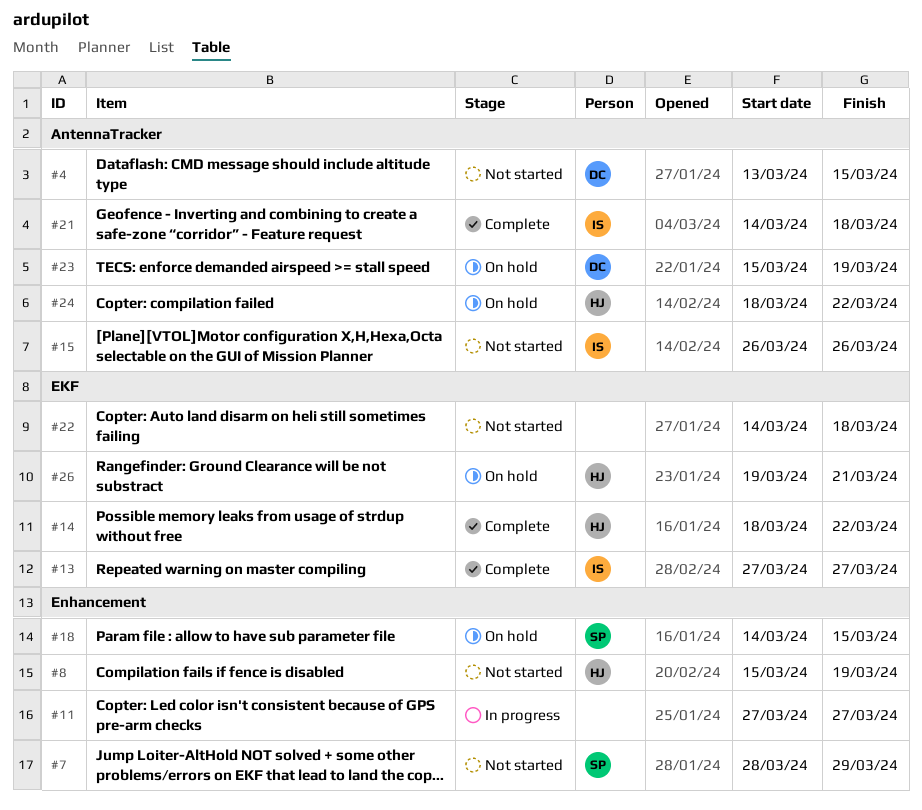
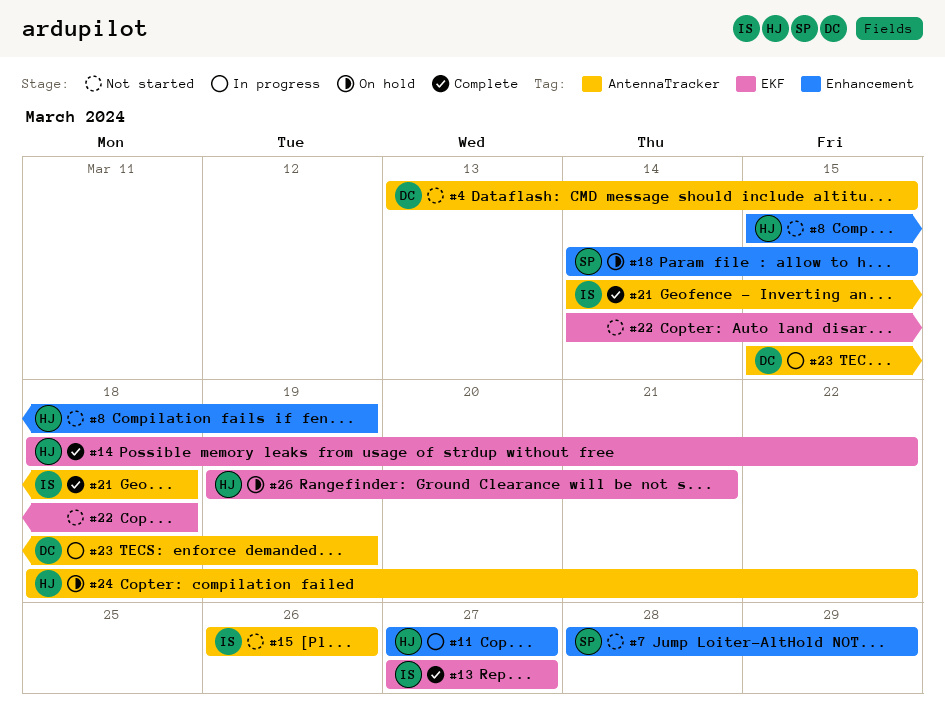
#11, owner: none -> HJ
#23, status: On hold -> In progress

